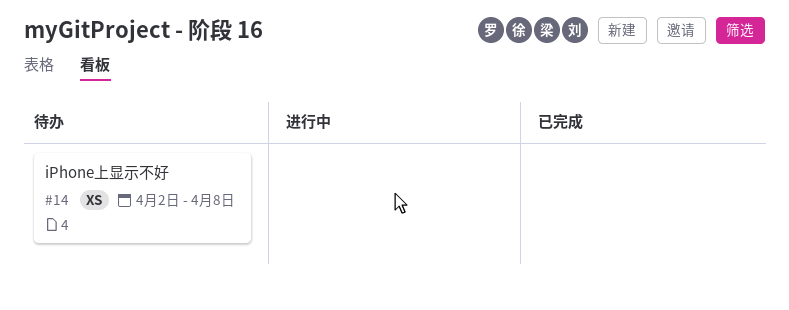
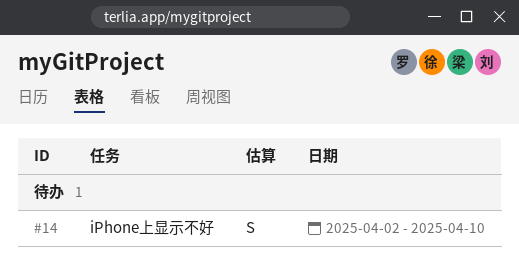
#14, estimate: XS -> S
#14, due: Apr 8 -> Apr 10

